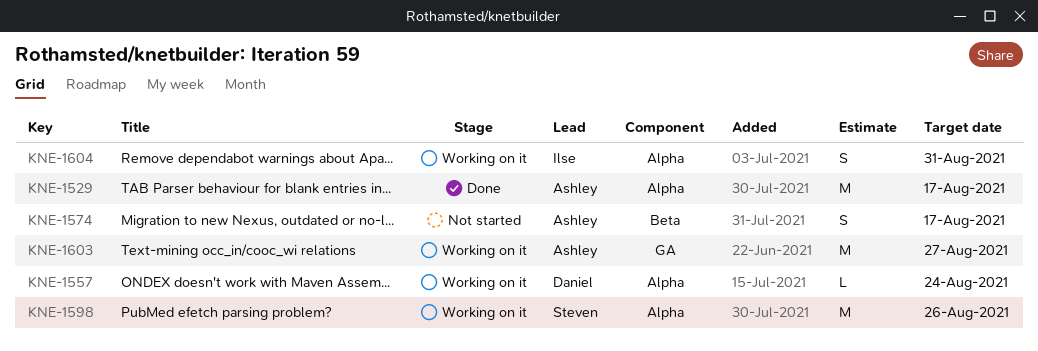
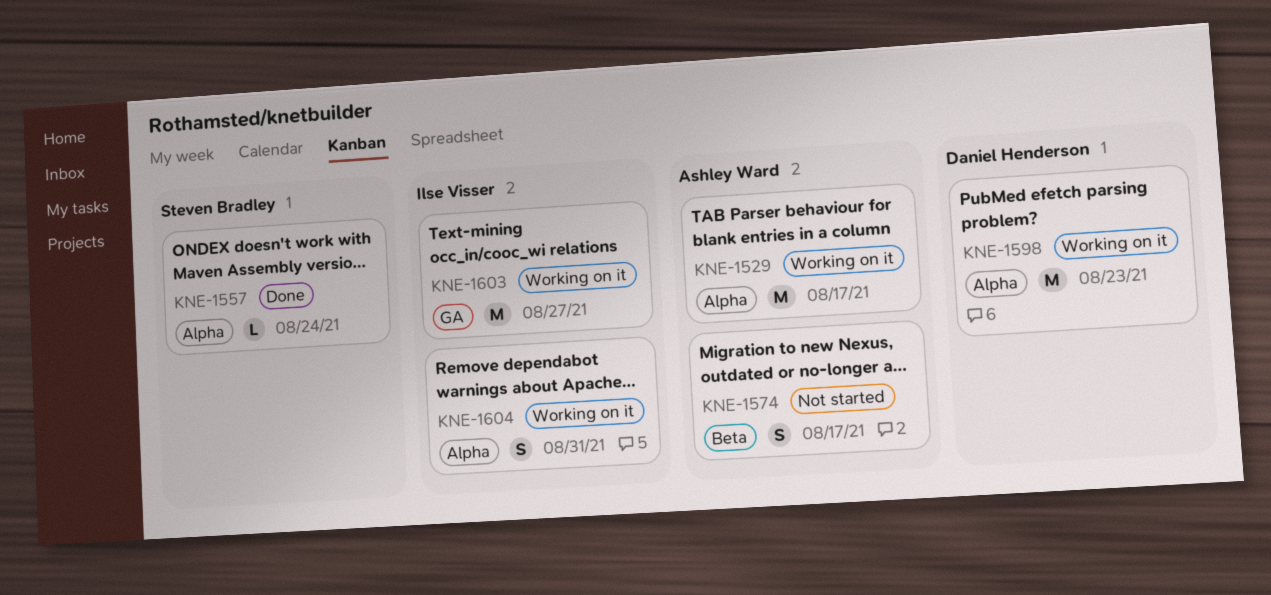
KNE-1529, status: Done -> Working on it
KNE-1557, status: Working on it -> Done
KNE-1557, owner: Daniel Henderson -> Steven Bradley
KNE-1598, owner: Steven Bradley -> Daniel Henderson
KNE-1598, due: Aug 26 -> Aug 23
KNE-1603, owner: Ashley Ward -> Ilse Visser

